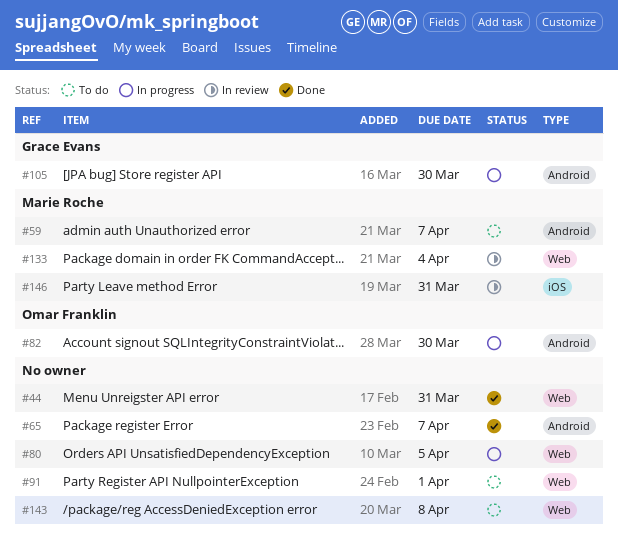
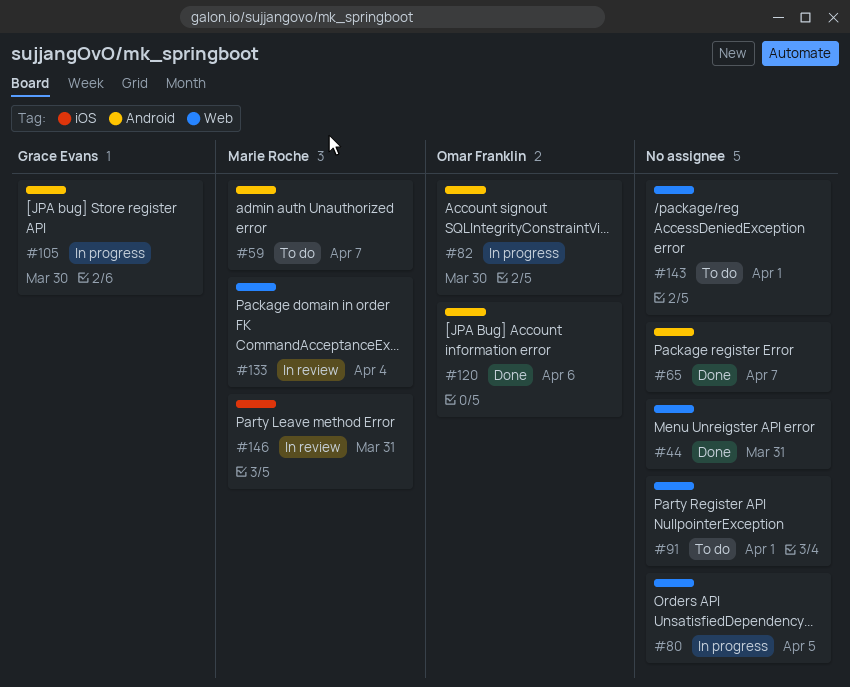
#120: none -> present
#143, due: Apr 8 -> Apr 1

